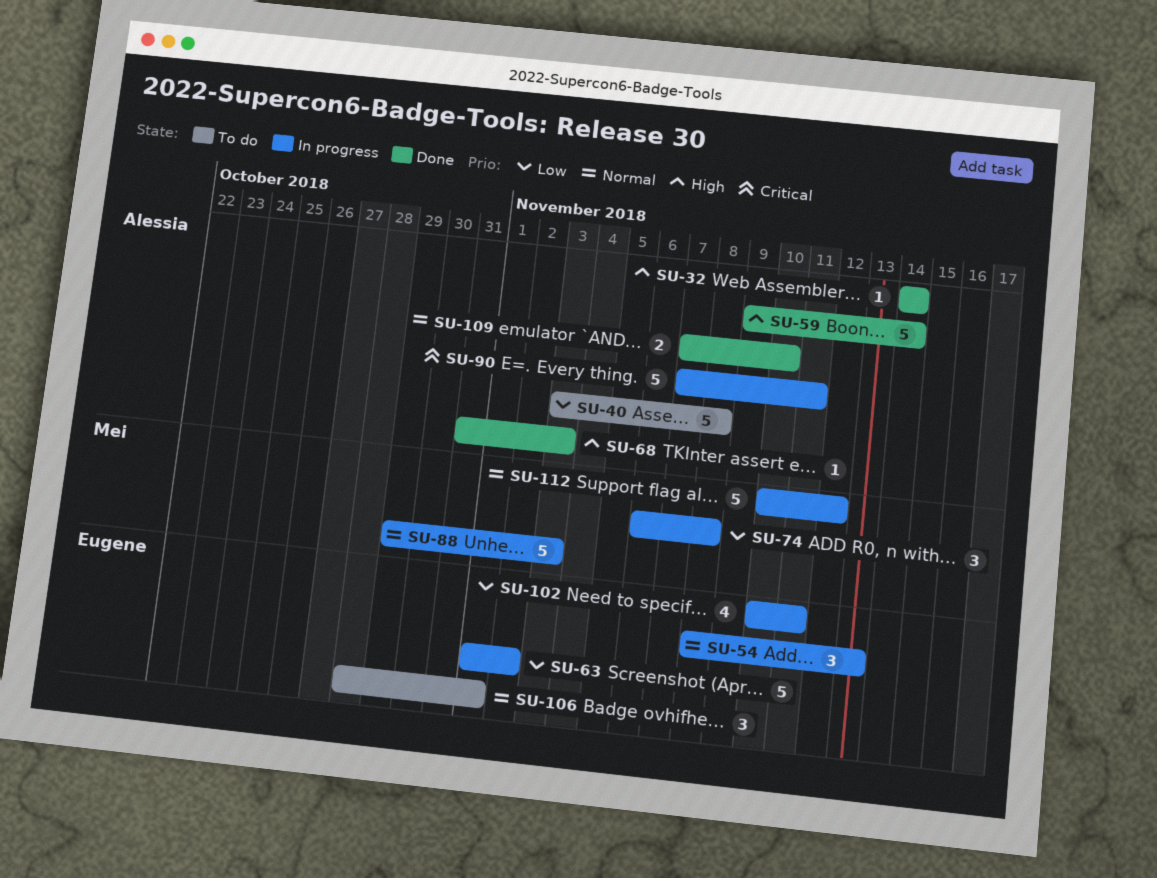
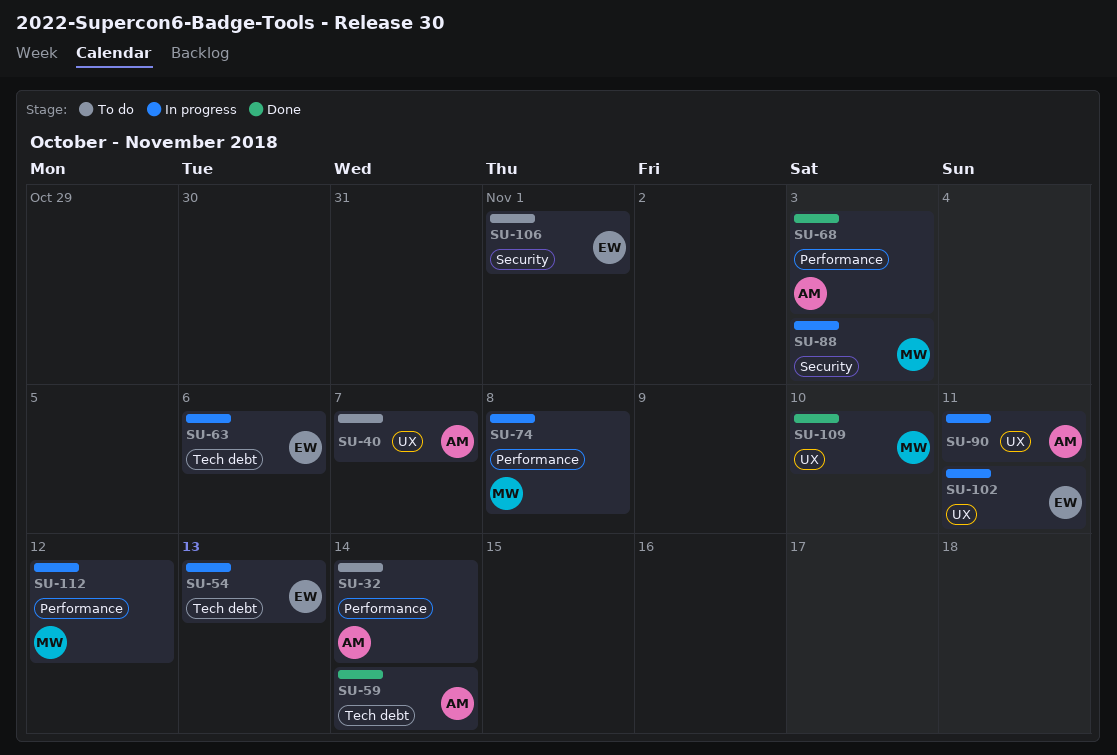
SU-32, status: Done -> To do
SU-40, due: Nov 8 -> Nov 7
SU-63, due: Nov 2 -> Nov 6
SU-109, owner: Alessia -> Mei

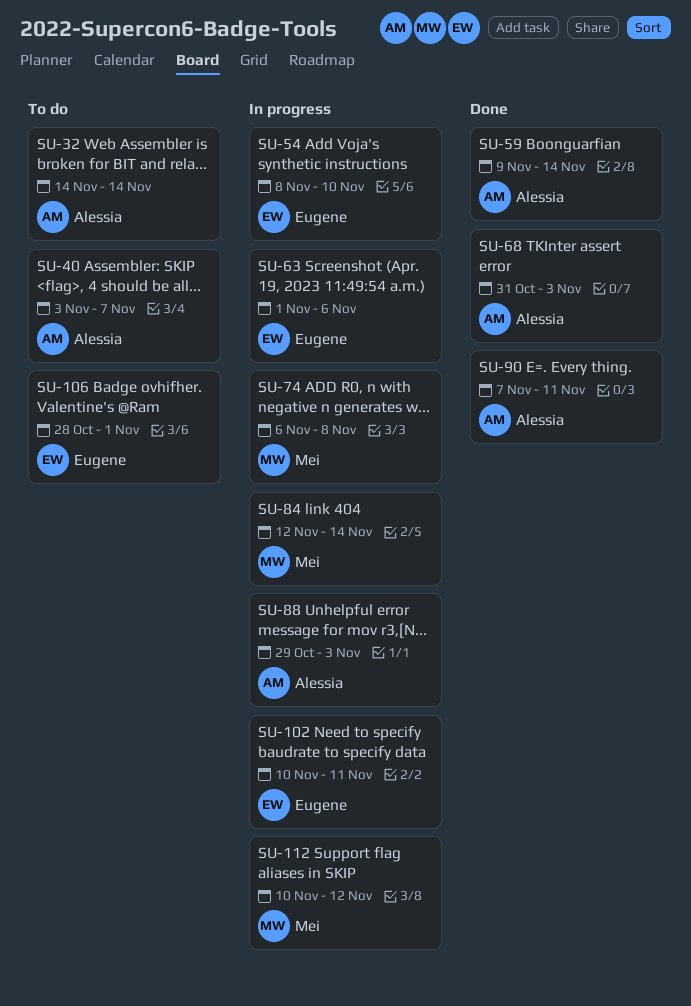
SU-54, due: Nov 13 -> Nov 10
SU-84: none -> present
SU-88, owner: Mei -> Alessia
SU-90, status: In progress -> Done
SU-109: present -> none

